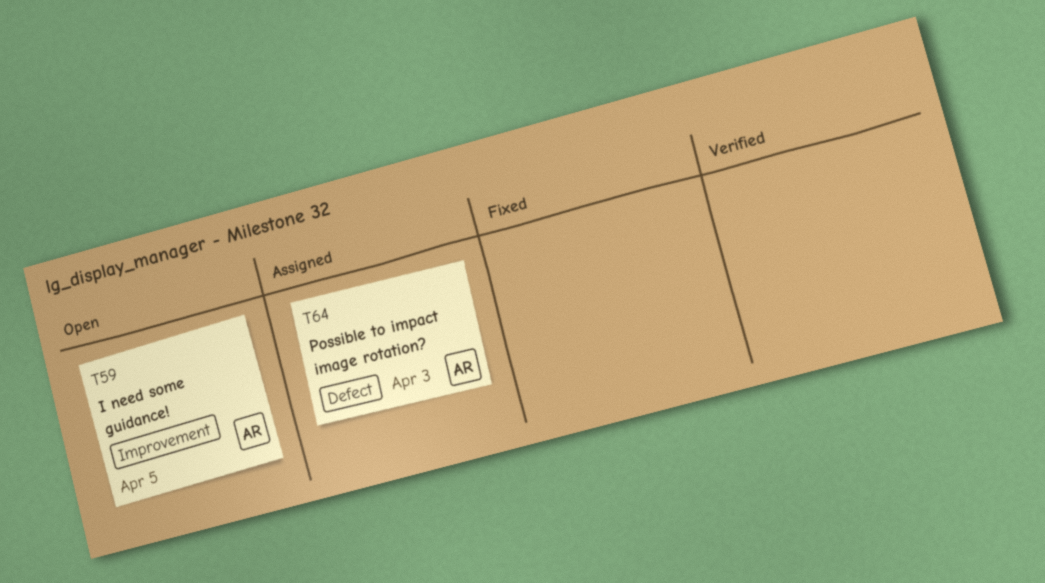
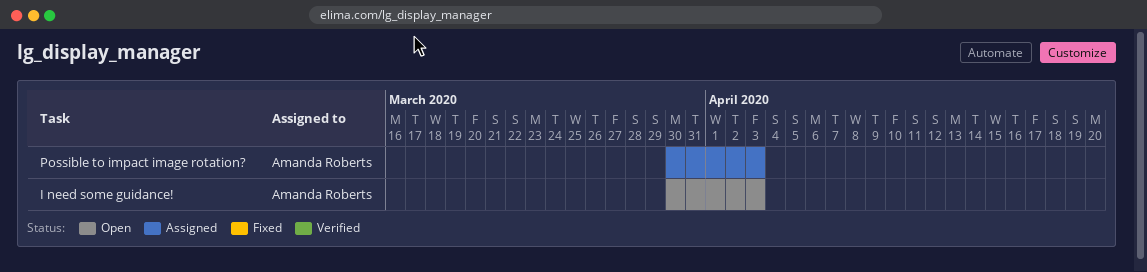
I need some guidance!, due: Apr 5 -> Apr 3

